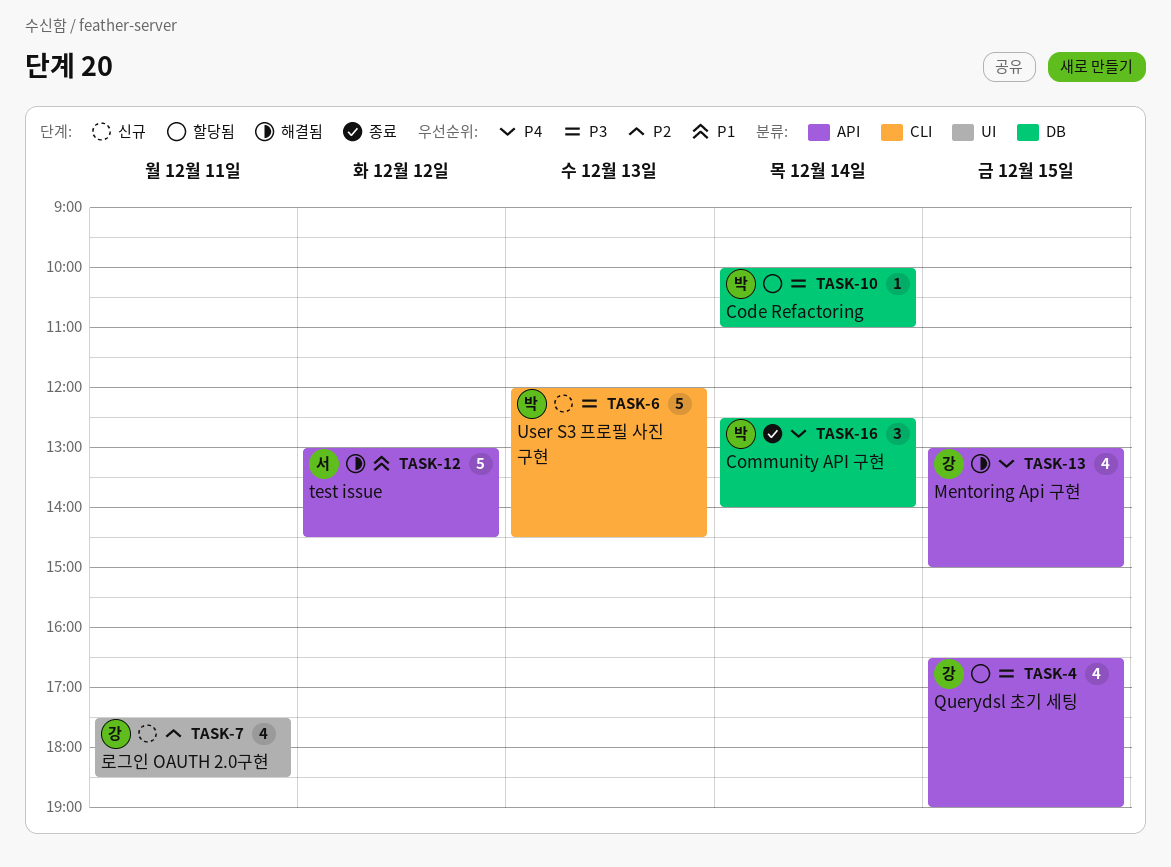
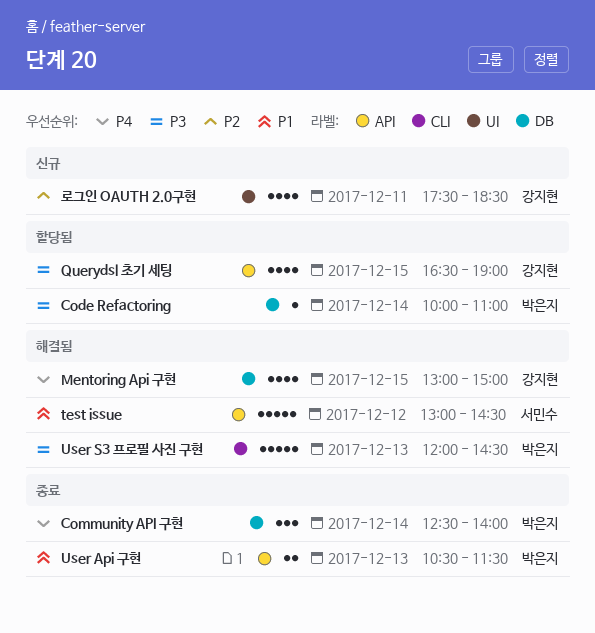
Mentoring Api 구현, label: API -> DB
User Api 구현: none -> present
User S3 프로필 사진 구현, status: 신규 -> 해결됨

